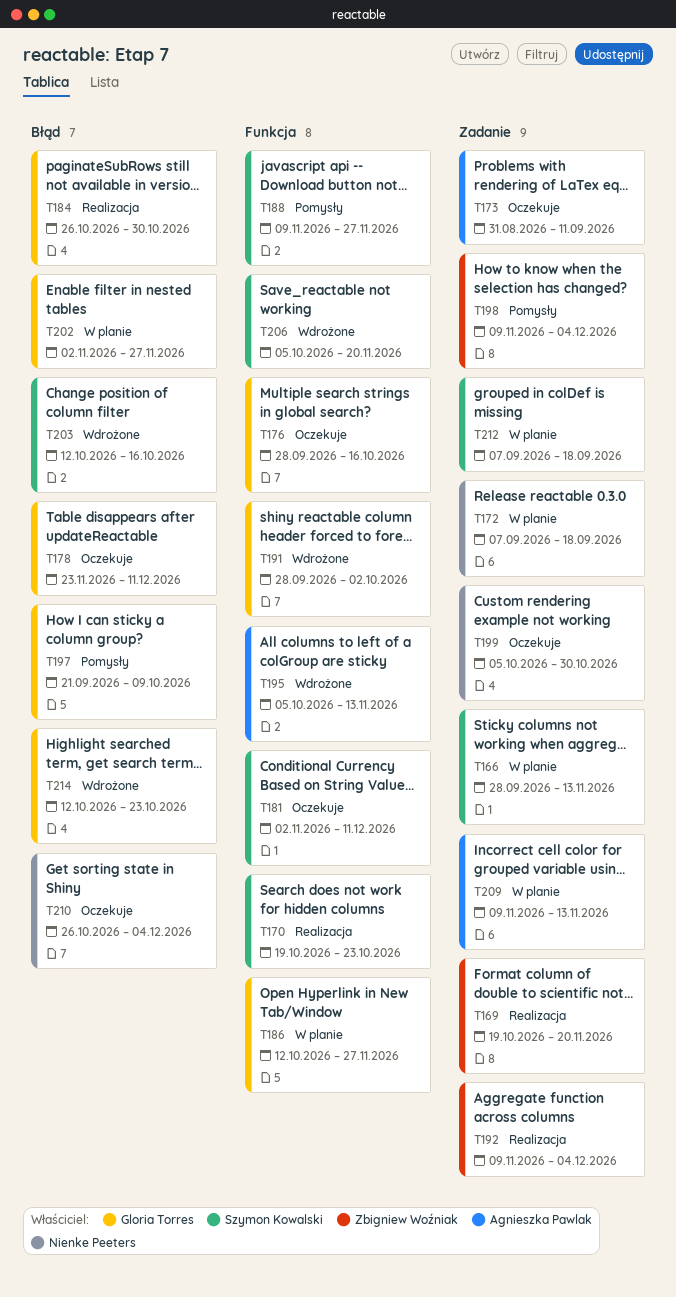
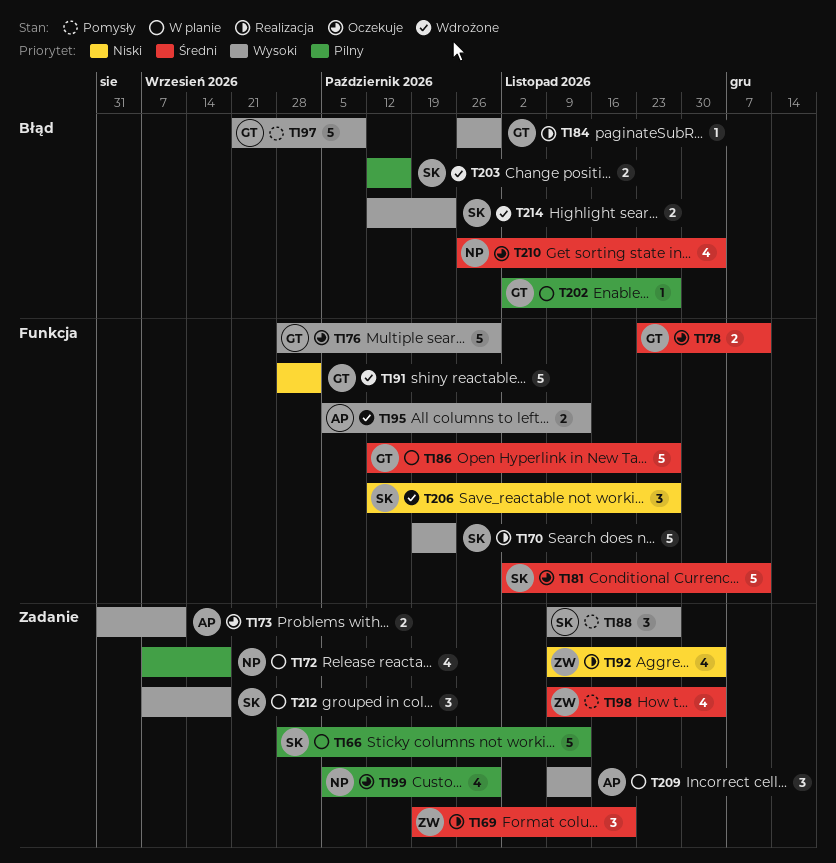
T176, due: Oct 16 -> Oct 30
T178, label: Błąd -> Funkcja
T188, label: Funkcja -> Zadanie
T206, start: Oct 5 -> Oct 12
T206, due: Nov 20 -> Nov 27
T214, owner: Gloria Torres -> Szymon Kowalski

